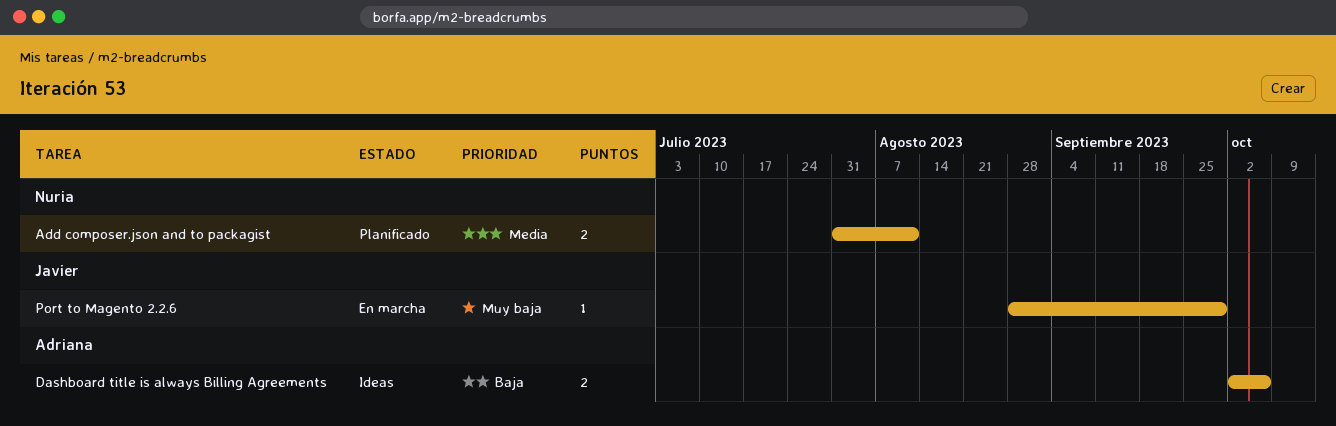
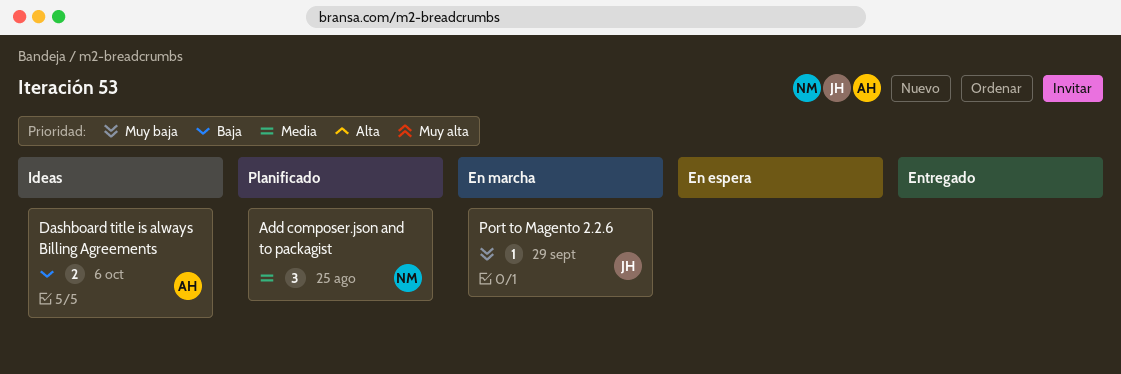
Add composer.json and to packagist, estimate: 2 -> 3
Add composer.json and to packagist, due: Aug 11 -> Aug 25

